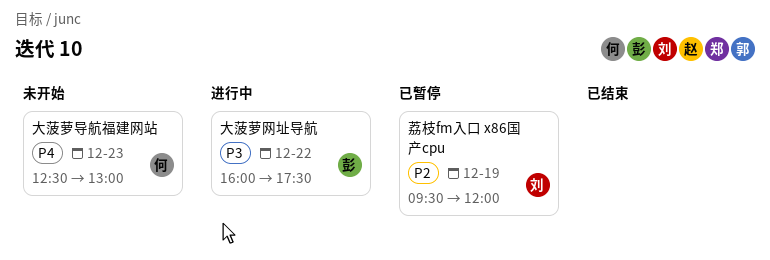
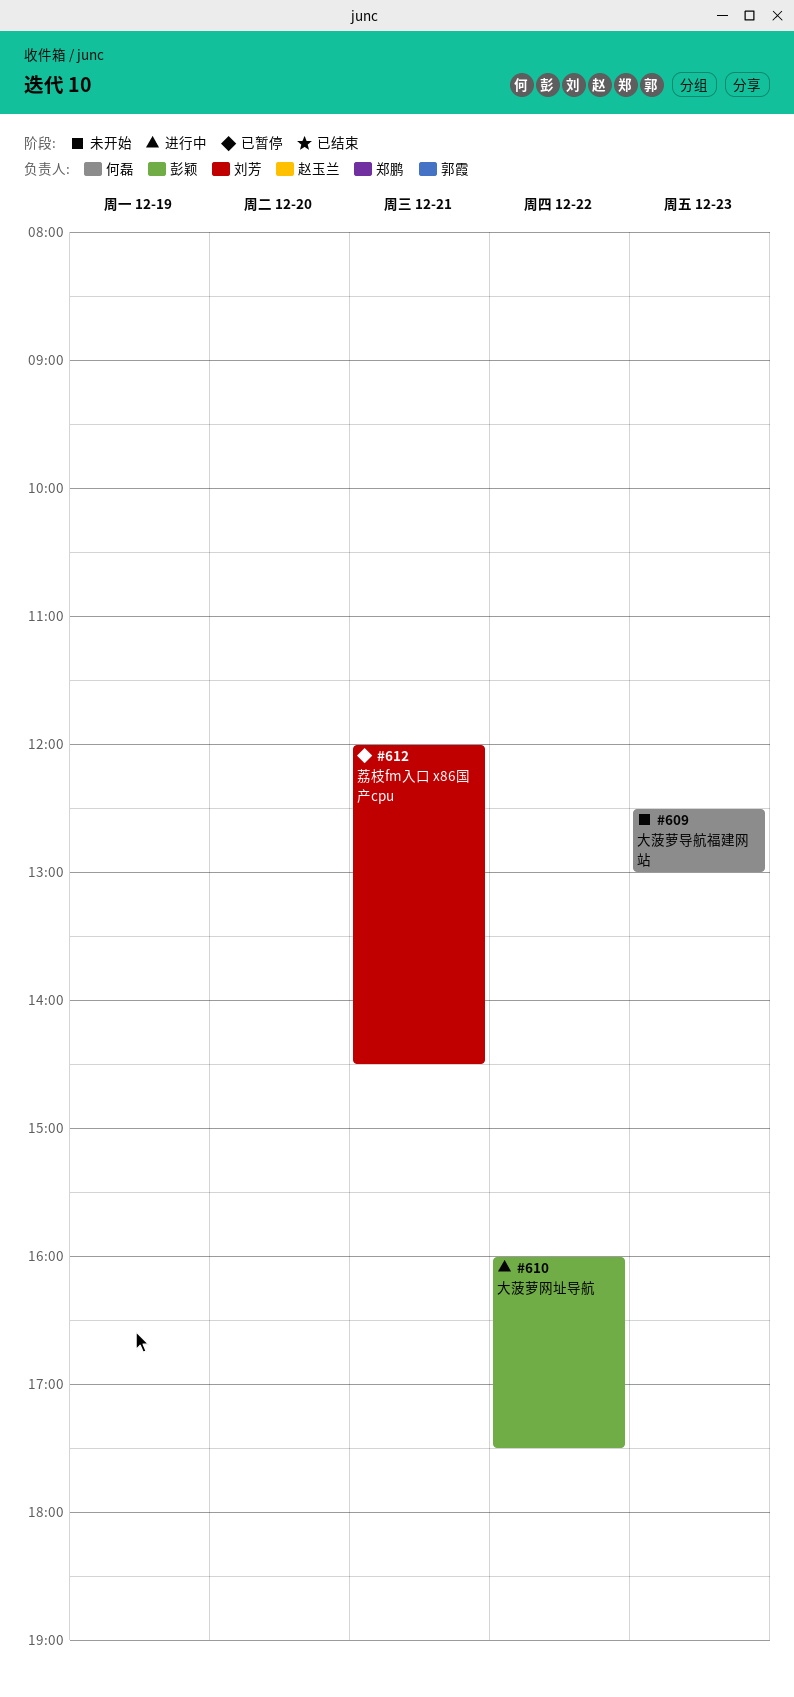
荔枝fm入口 x86国产cpu, day: Dec 19 -> Dec 21
荔枝fm入口 x86国产cpu, begins: 09:30 -> 12:00
荔枝fm入口 x86国产cpu, ends: 12:00 -> 14:30

